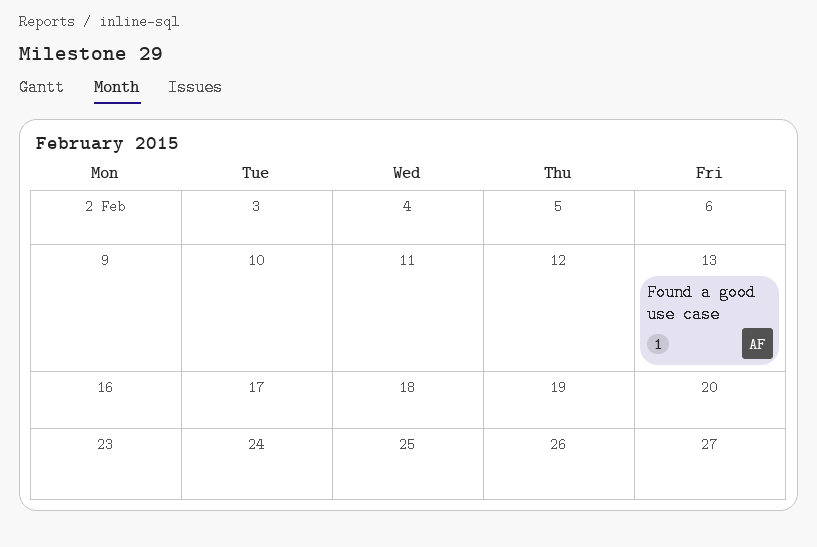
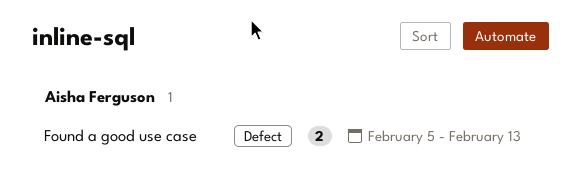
Found a good use case, estimate: 1 -> 2

